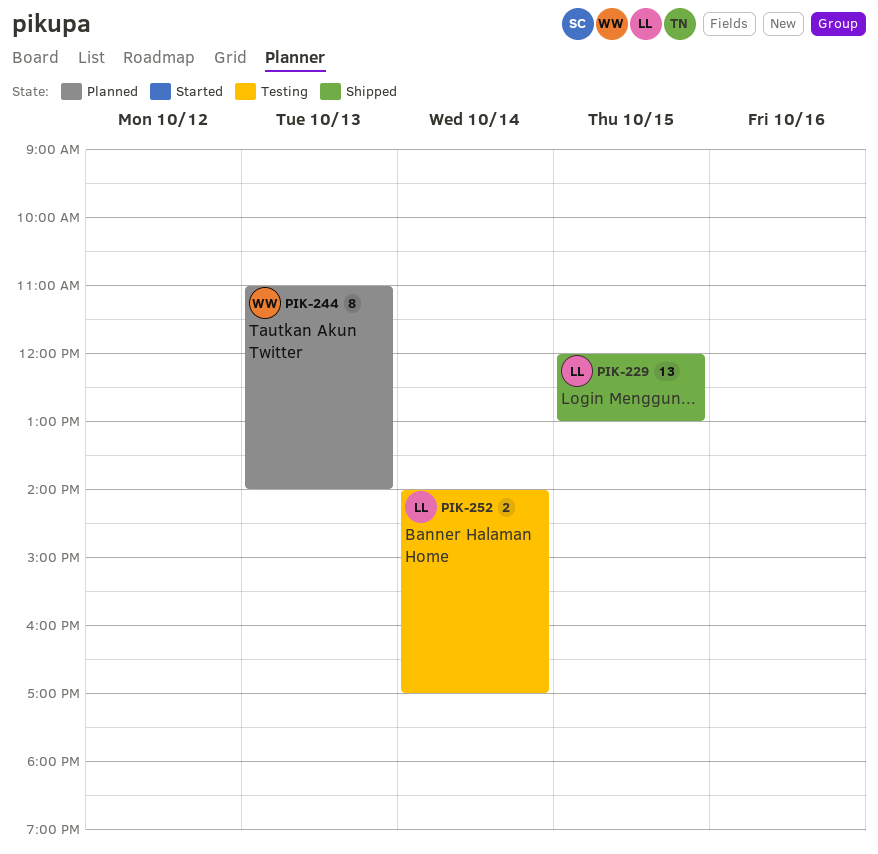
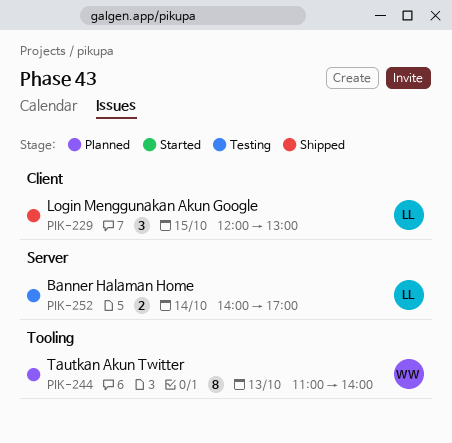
PIK-229, estimate: 13 -> 3

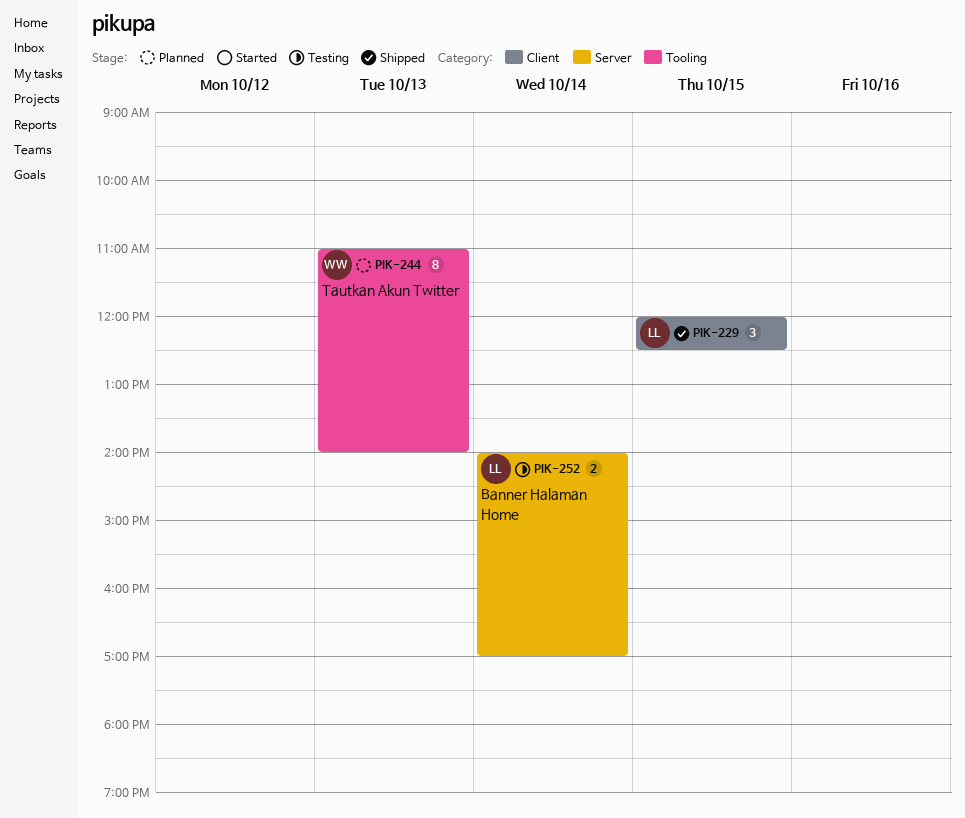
PIK-229, ends: 13:00 -> 12:30

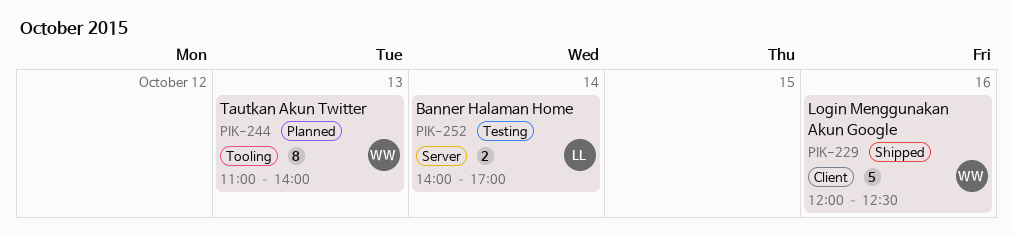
PIK-229, owner: LL -> WW
PIK-229, estimate: 3 -> 5
PIK-229, day: Oct 15 -> Oct 16

